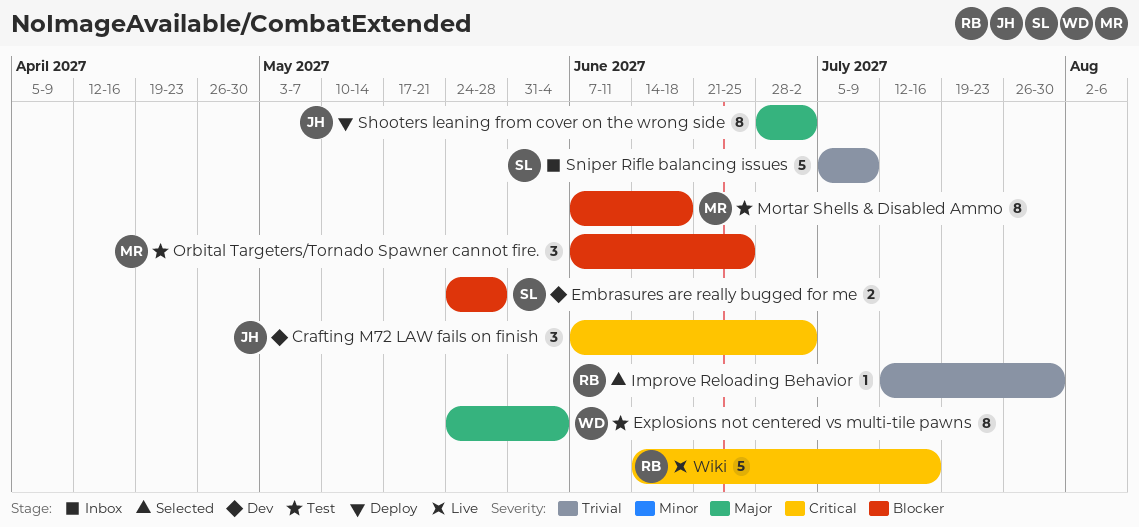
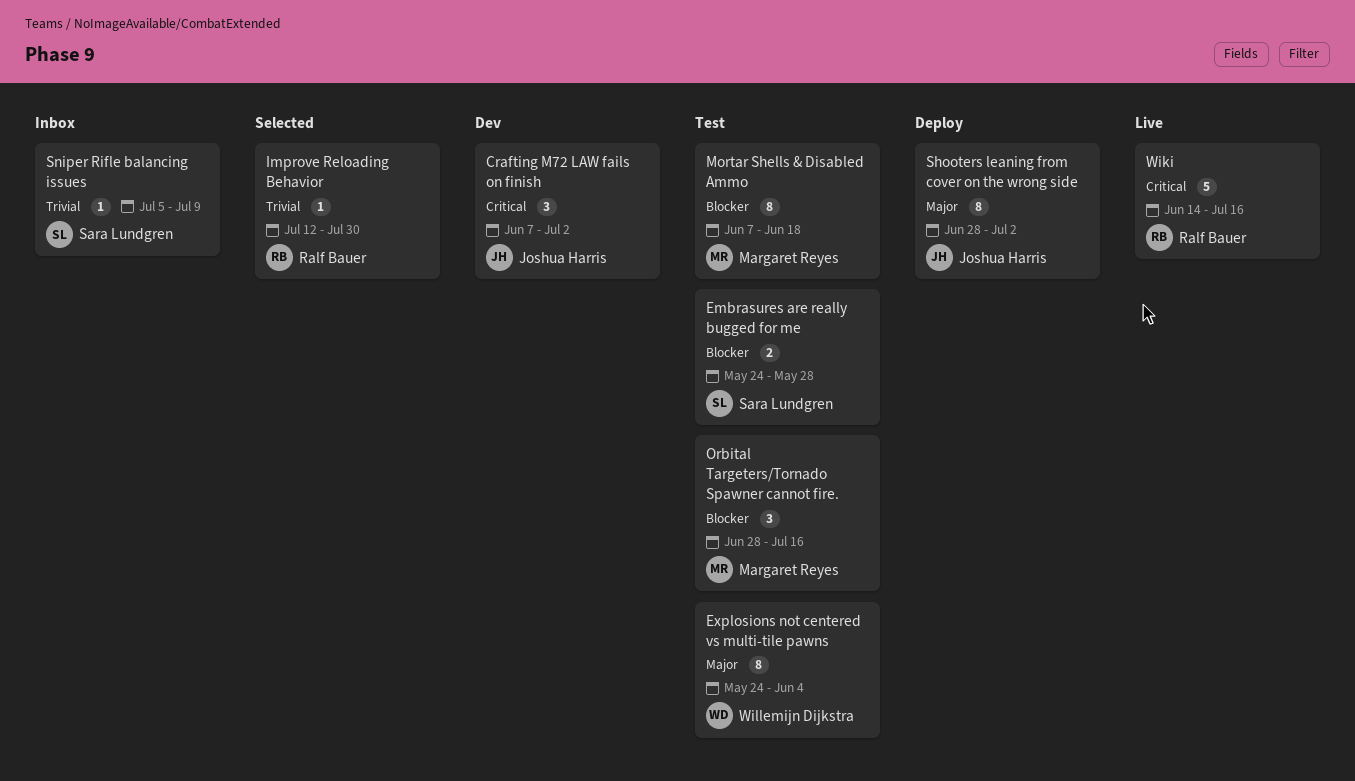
Embrasures are really bugged for me, status: Dev -> Test
Orbital Targeters/Tornado Spawner cannot fire., start: Jun 7 -> Jun 28
Orbital Targeters/Tornado Spawner cannot fire., due: Jun 25 -> Jul 16
Sniper Rifle balancing issues, estimate: 5 -> 1

